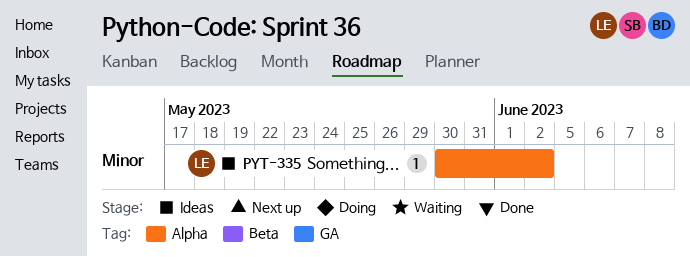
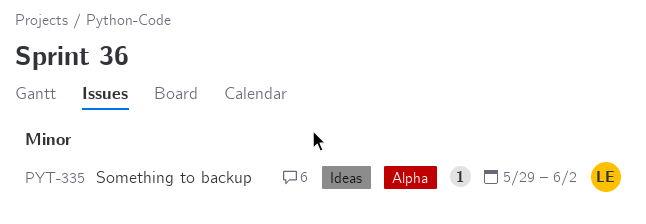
PYT-335, start: May 30 -> May 29

